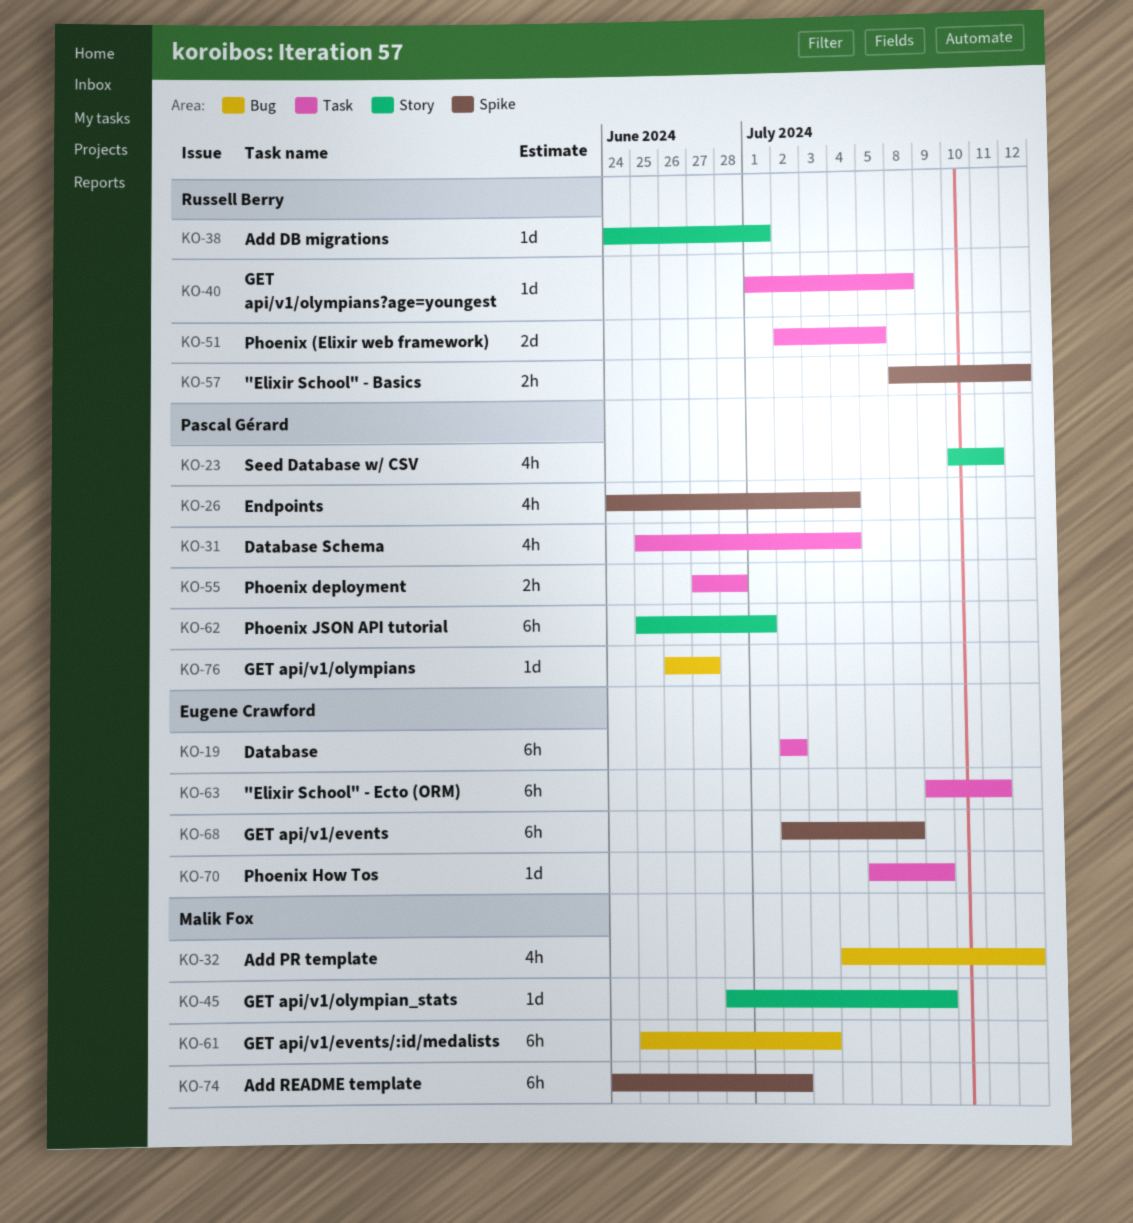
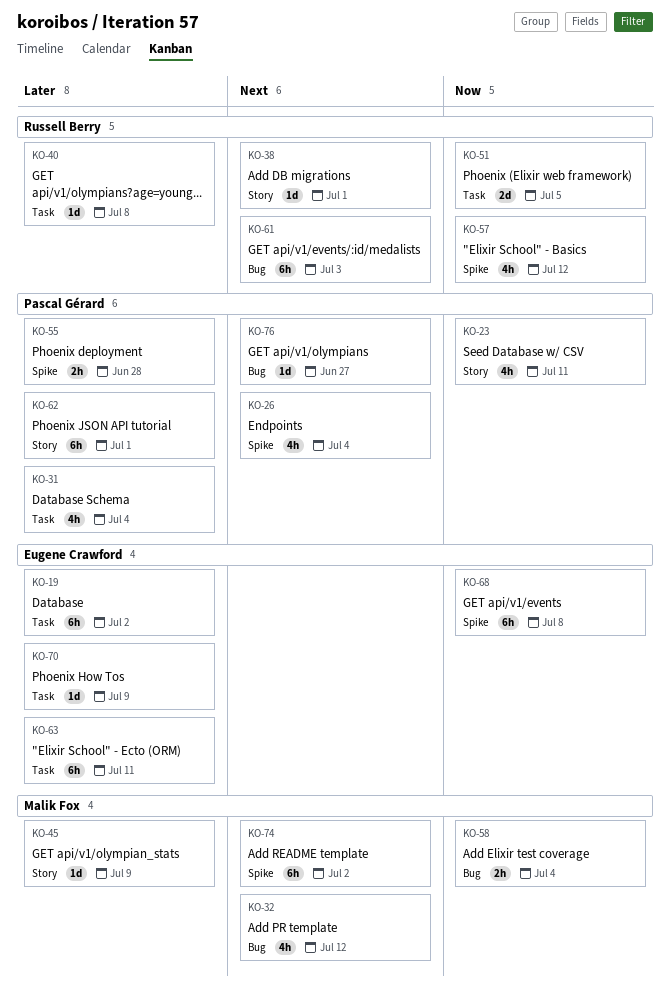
KO-55, label: Task -> Spike
KO-57, estimate: 2h -> 4h
KO-58: none -> present
KO-61, owner: Malik Fox -> Russell Berry

